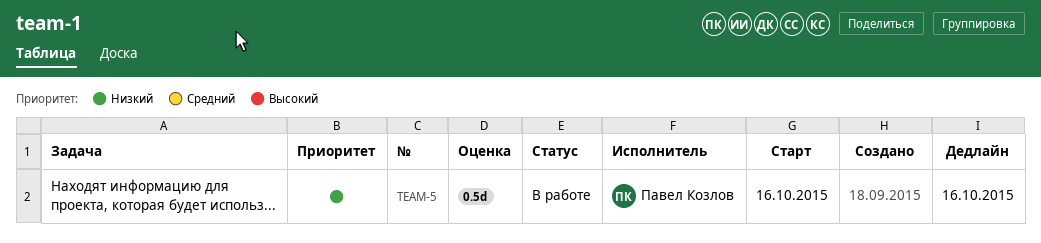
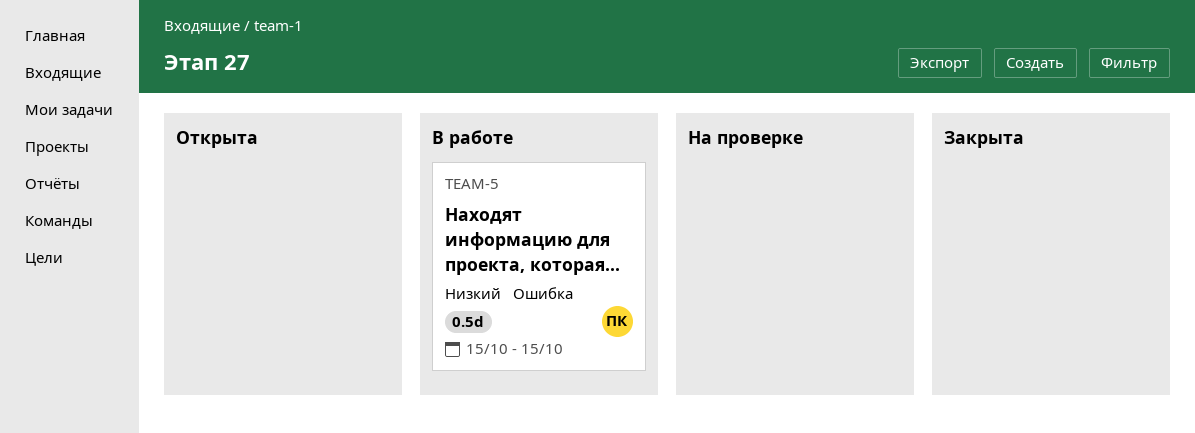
TEAM-5, start: Oct 16 -> Oct 15
TEAM-5, due: Oct 16 -> Oct 15

